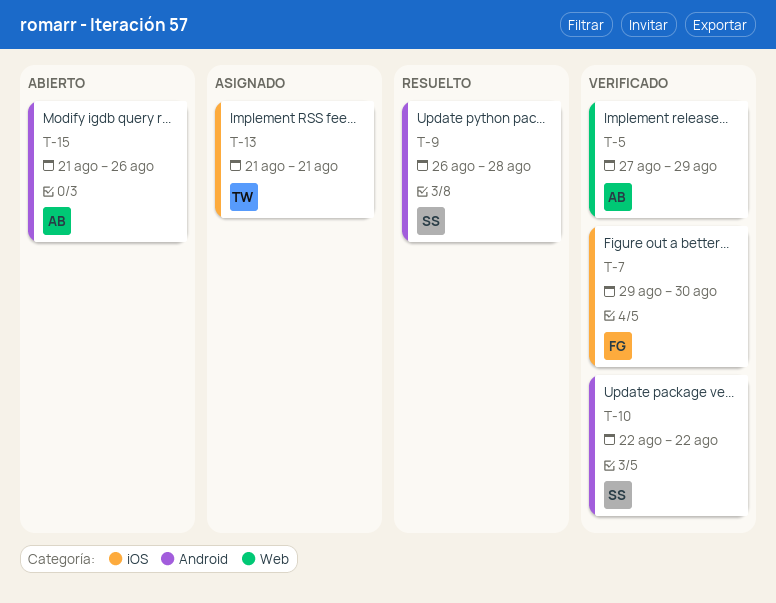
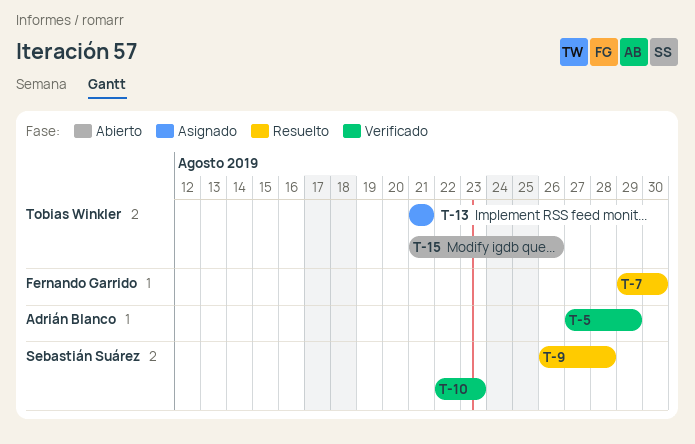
T-7, status: Verificado -> Resuelto
T-10, due: Aug 22 -> Aug 23
T-15, owner: Adrián Blanco -> Tobias Winkler

